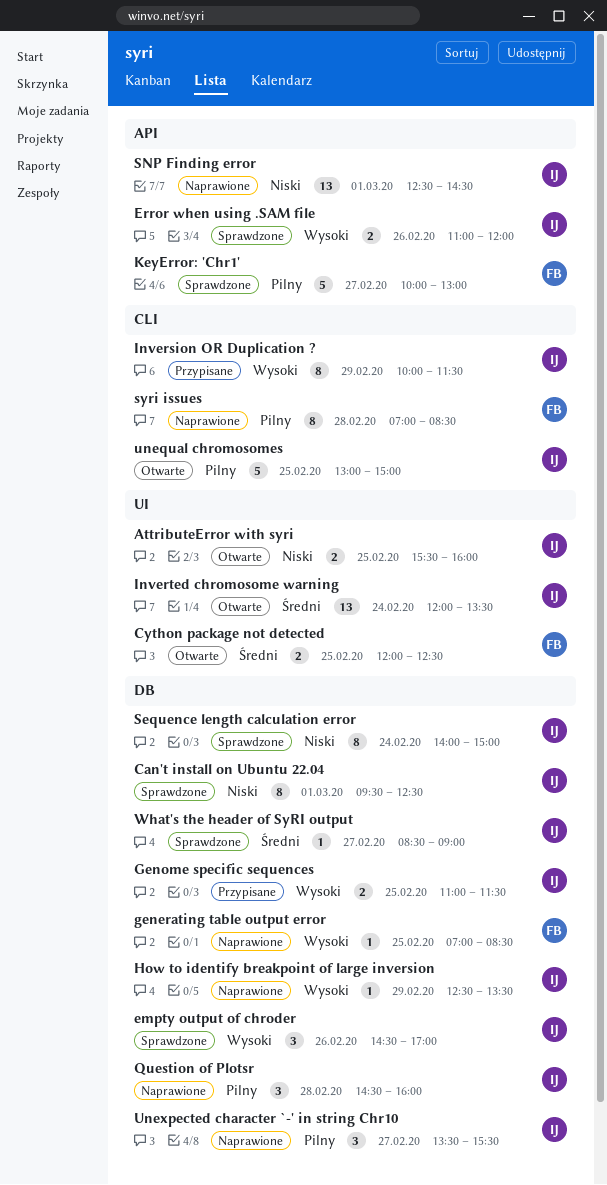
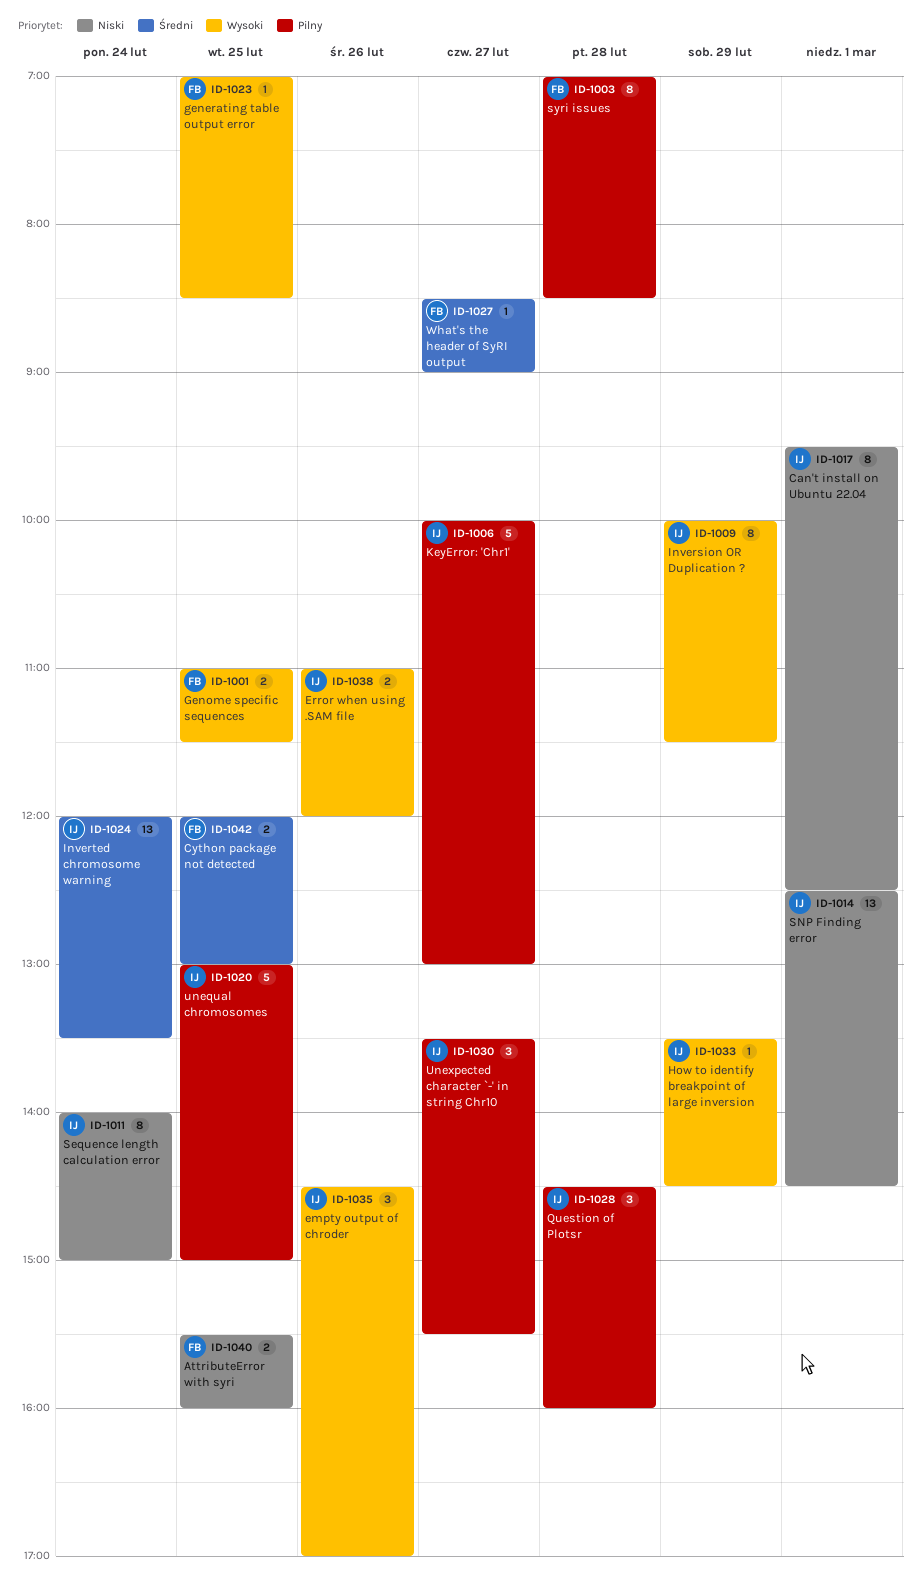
AttributeError with syri, owner: IJ -> FB
Cython package not detected, ends: 12:30 -> 13:00
Genome specific sequences, owner: IJ -> FB
How to identify breakpoint of large inversion, begins: 12:30 -> 13:30
How to identify breakpoint of large inversion, ends: 13:30 -> 14:30
KeyError: 'Chr1', owner: FB -> IJ
What's the header of SyRI output, owner: IJ -> FB

